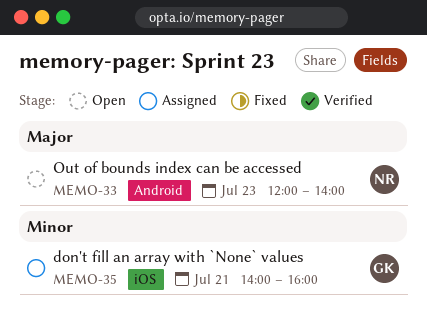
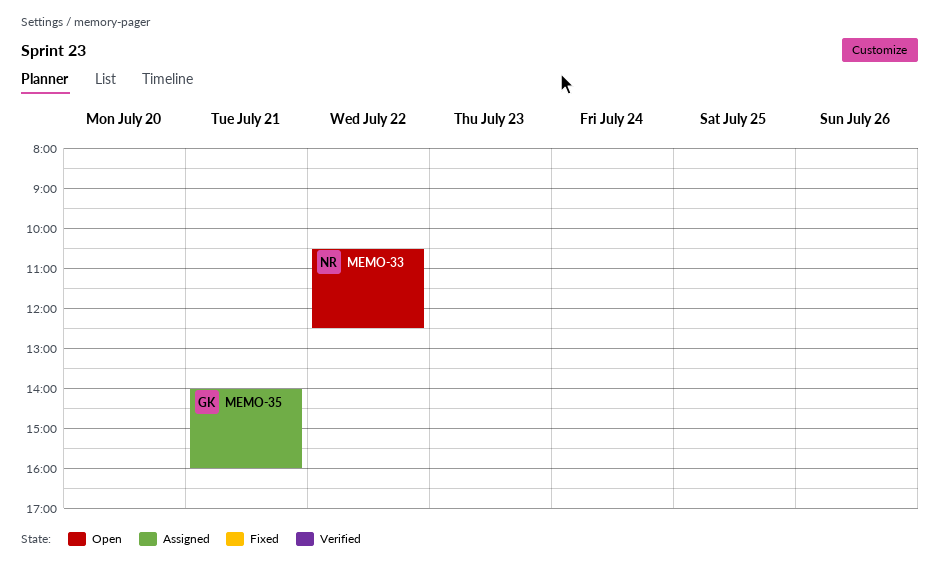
MEMO-33, day: Jul 23 -> Jul 22
MEMO-33, begins: 12:00 -> 10:30
MEMO-33, ends: 14:00 -> 12:30

